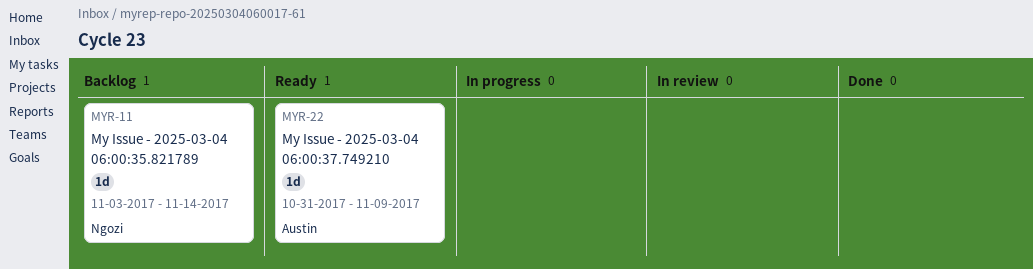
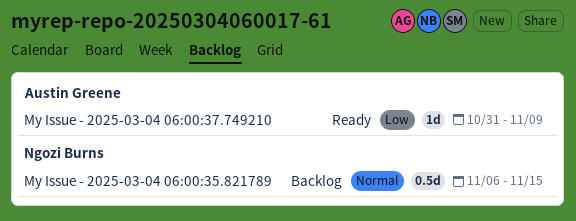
My Issue - 2025-03-04 06:00:35.821789, estimate: 1d -> 0.5d
My Issue - 2025-03-04 06:00:35.821789, start: Nov 3 -> Nov 6
My Issue - 2025-03-04 06:00:35.821789, due: Nov 14 -> Nov 15

